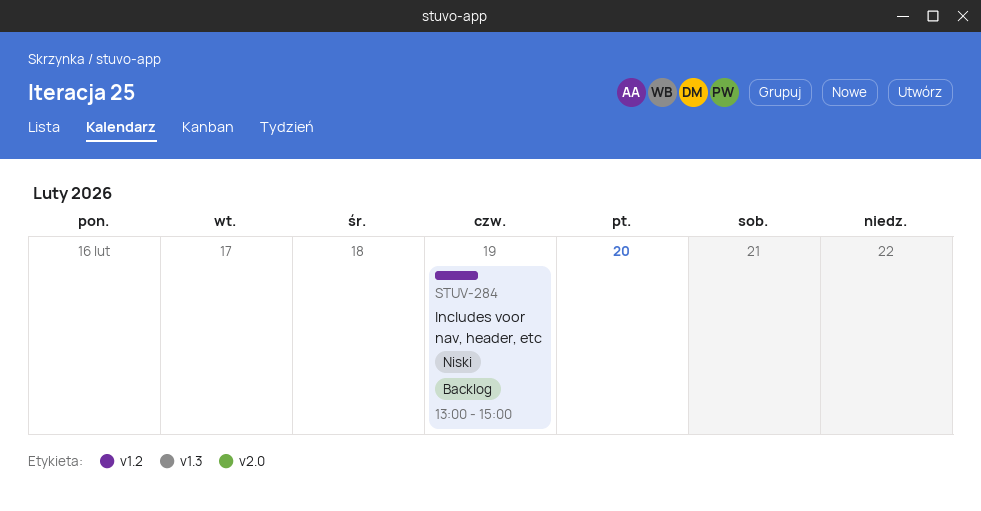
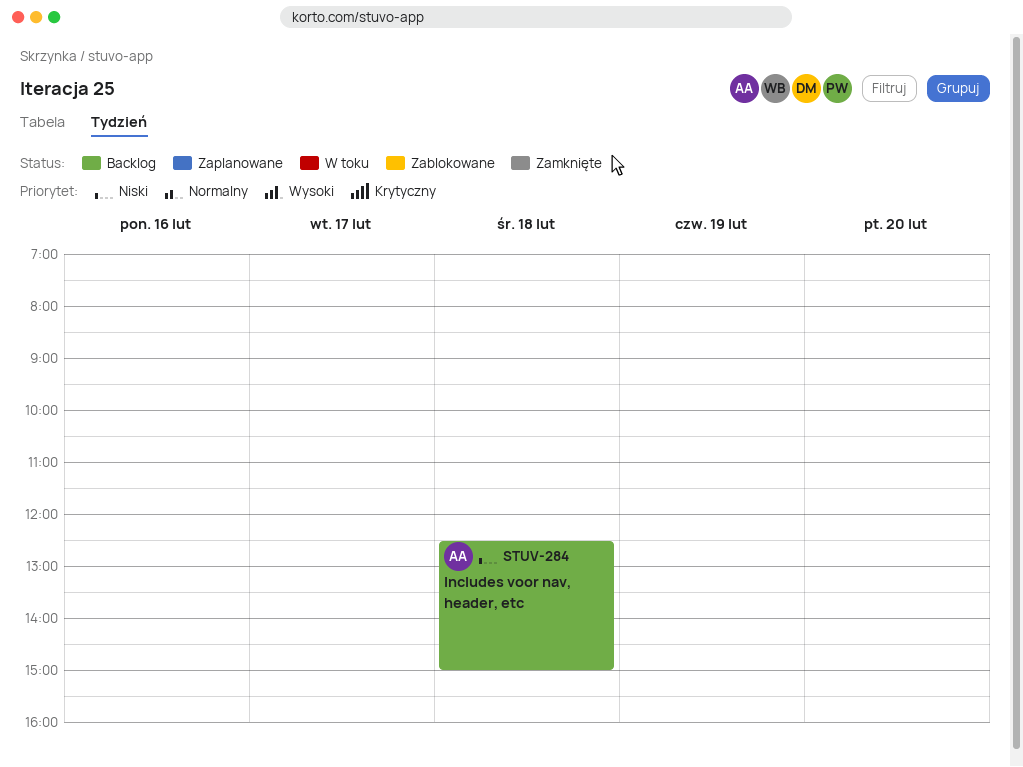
STUV-284, day: Feb 19 -> Feb 18
STUV-284, begins: 13:00 -> 12:30

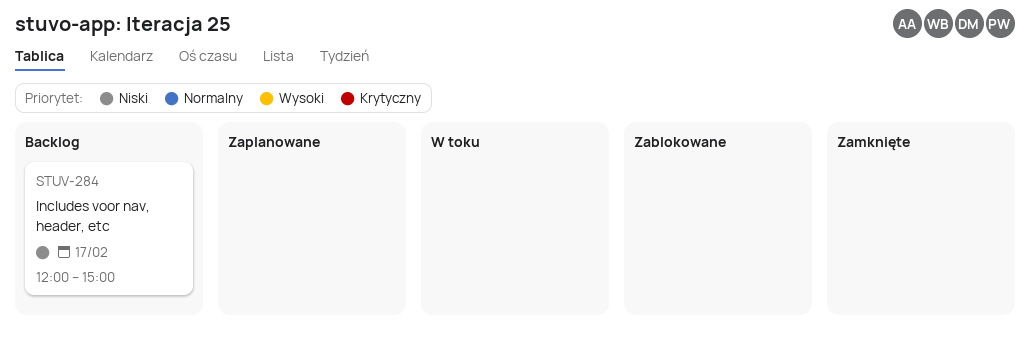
STUV-284, day: Feb 18 -> Feb 17
STUV-284, begins: 12:30 -> 12:00

